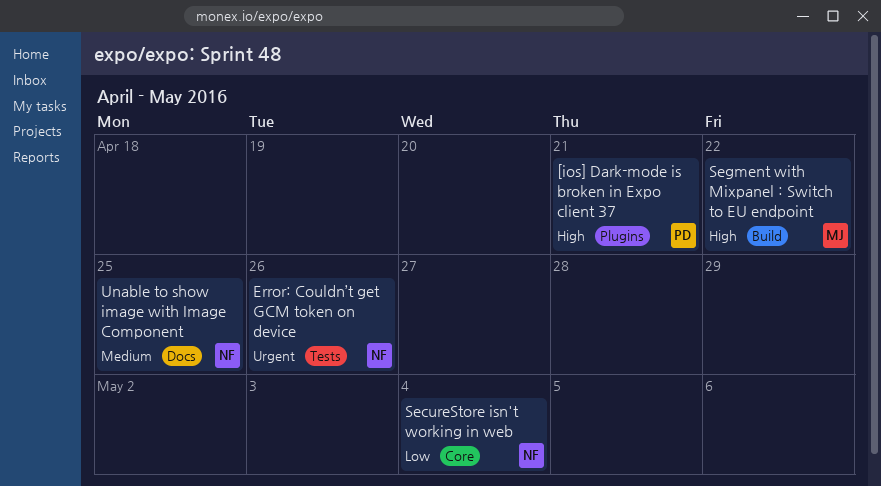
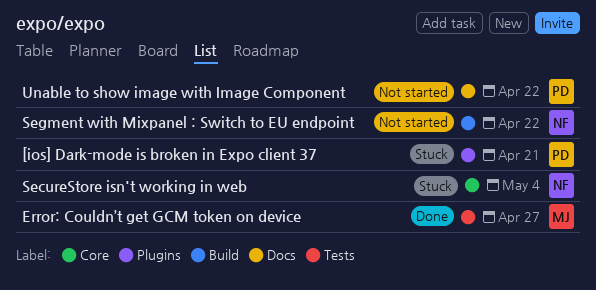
Error: Couldn’t get GCM token on device, owner: NF -> MJ
Error: Couldn’t get GCM token on device, due: Apr 26 -> Apr 27
Segment with Mixpanel : Switch to EU endpoint, owner: MJ -> NF
Unable to show image with Image Component, owner: NF -> PD
Unable to show image with Image Component, due: Apr 25 -> Apr 22

